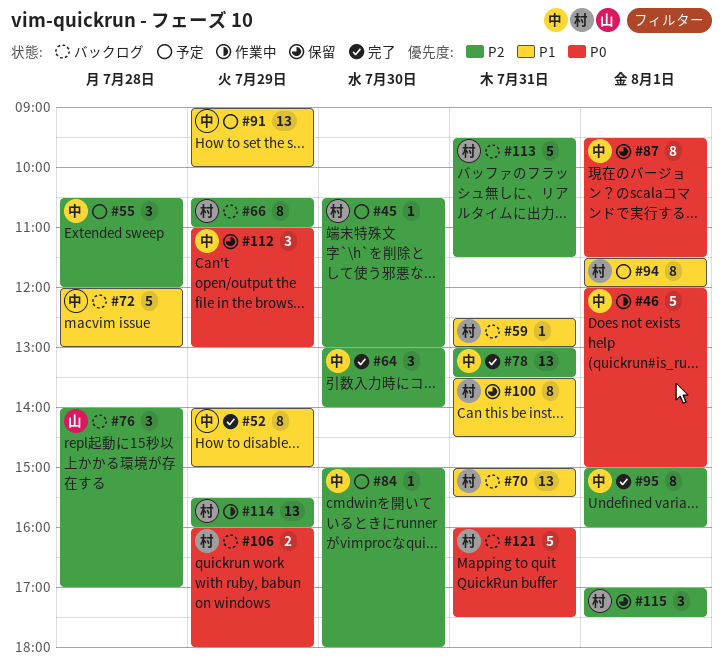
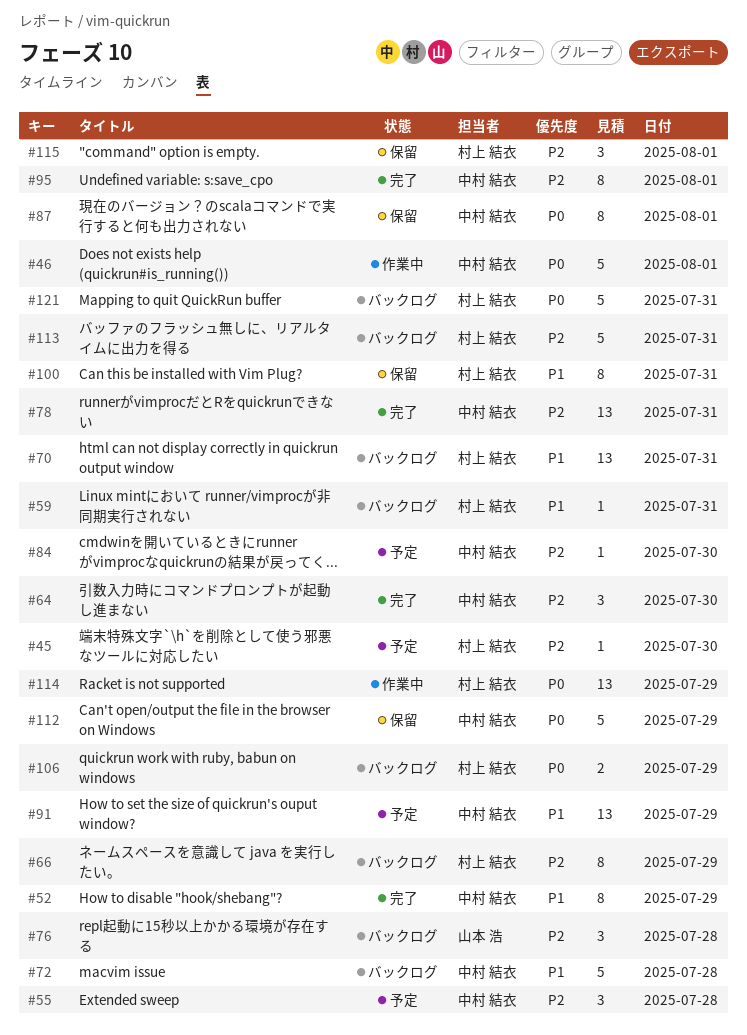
#94: present -> none
#112, estimate: 3 -> 5
#114, priority: P2 -> P0

